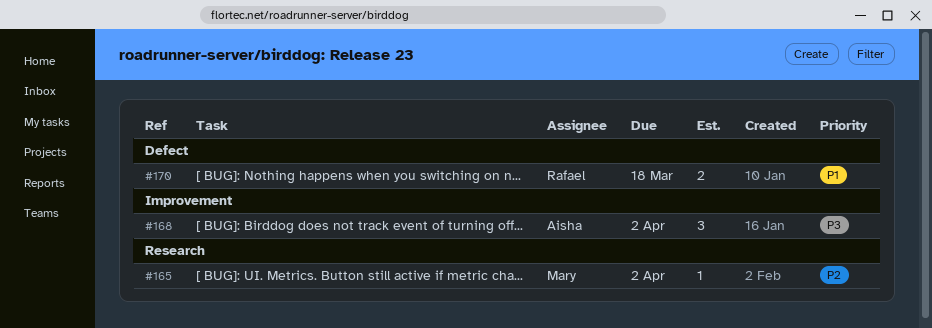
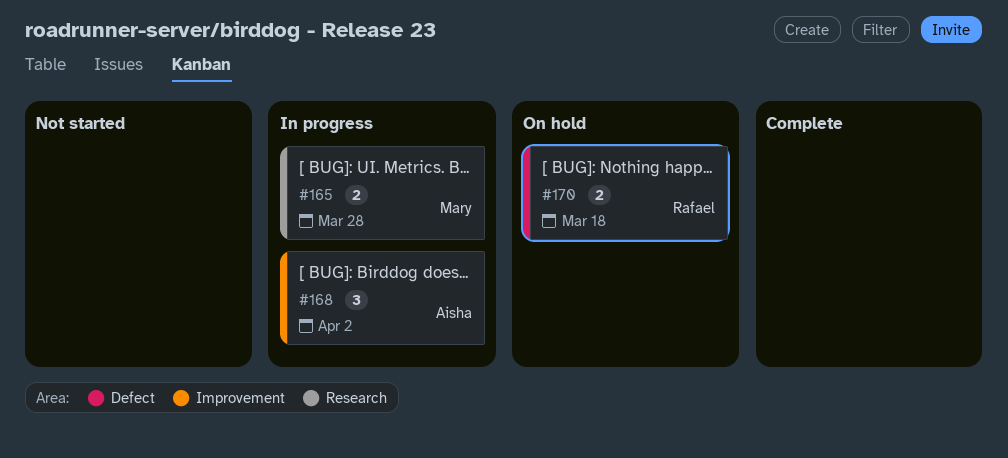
#165, estimate: 1 -> 2
#165, due: Apr 2 -> Mar 28

